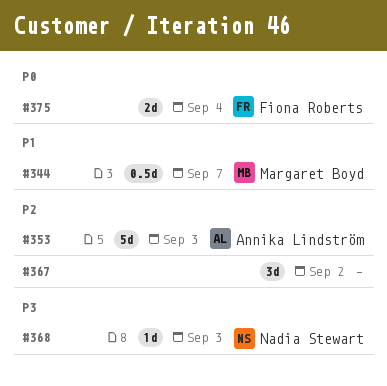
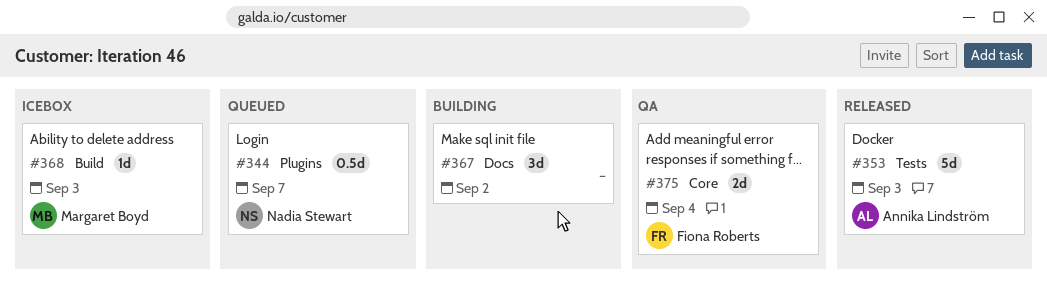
#344, owner: Margaret Boyd -> Nadia Stewart
#368, owner: Nadia Stewart -> Margaret Boyd

